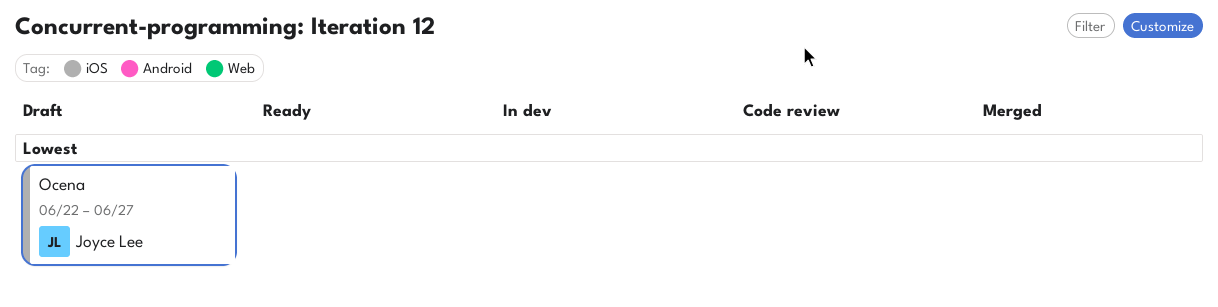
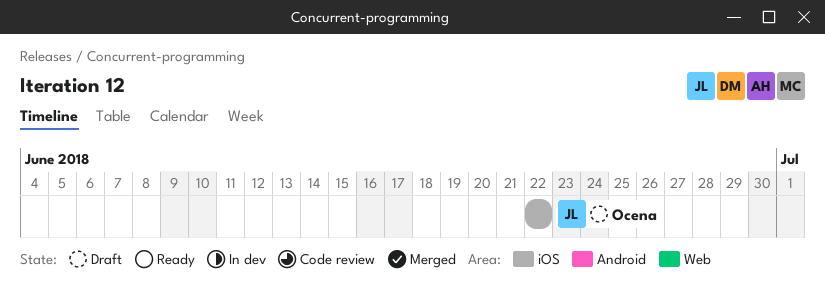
Ocena, due: Jun 27 -> Jun 22

